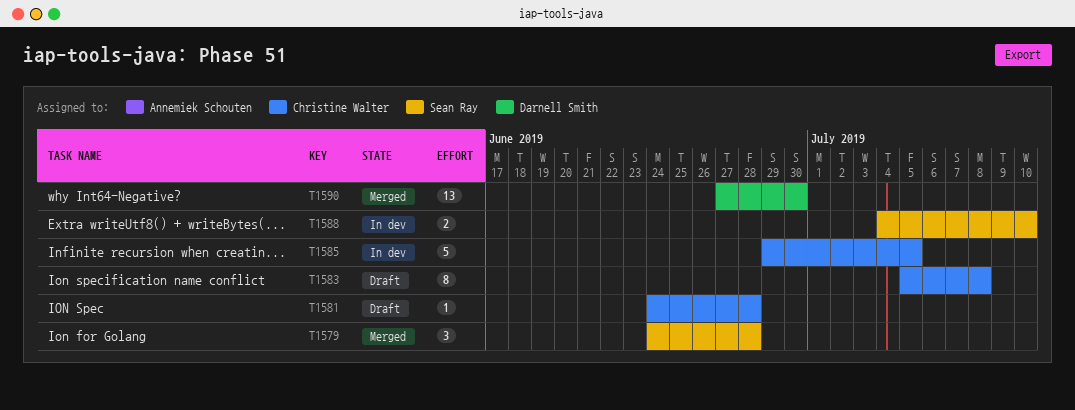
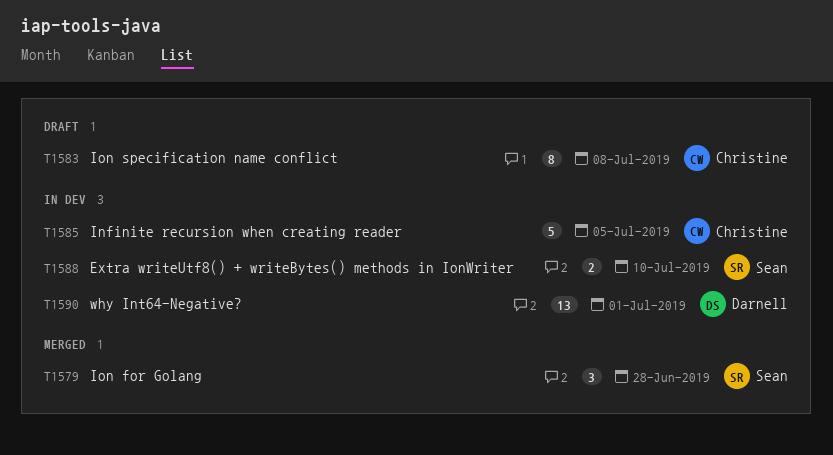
T1581: present -> none
T1590, status: Merged -> In dev
T1590, due: Jun 30 -> Jul 1

